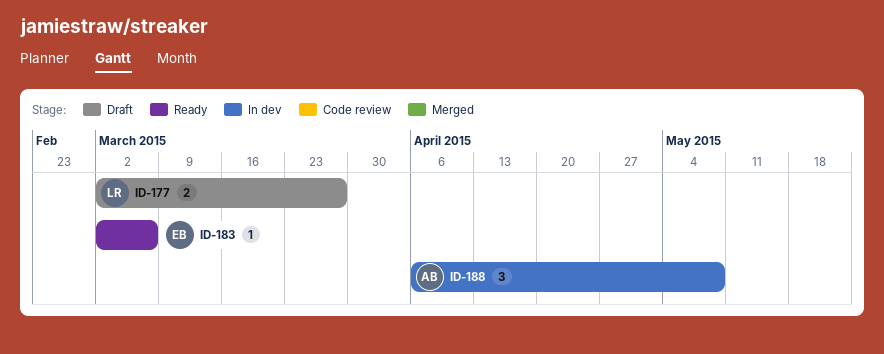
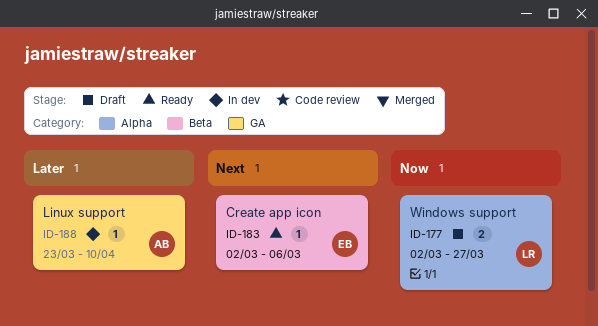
ID-188, estimate: 3 -> 1
ID-188, start: Apr 6 -> Mar 23
ID-188, due: May 8 -> Apr 10

